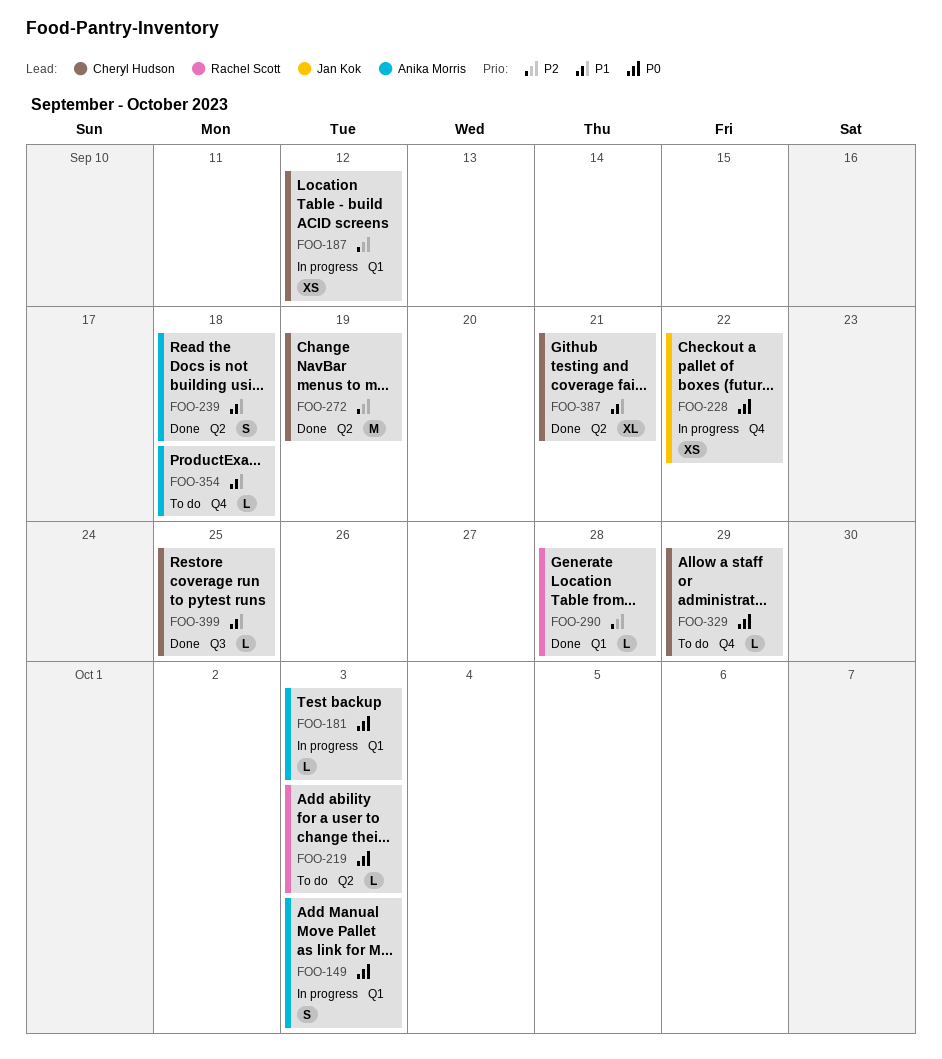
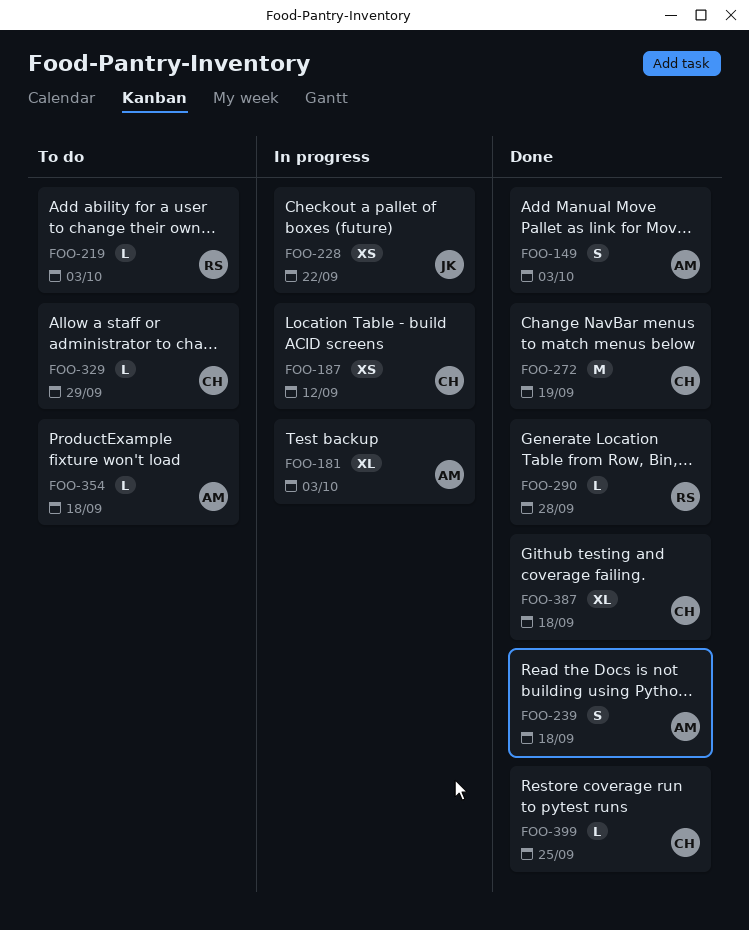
FOO-149, status: In progress -> Done
FOO-181, estimate: L -> XL
FOO-387, due: Sep 21 -> Sep 18

